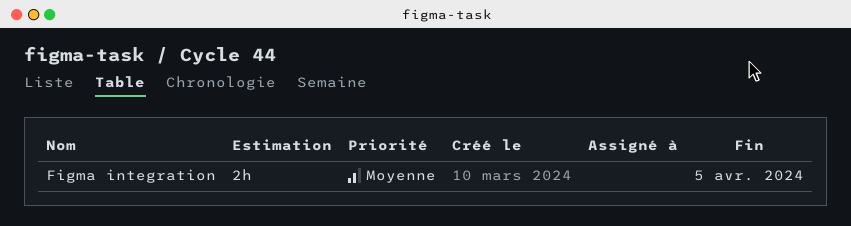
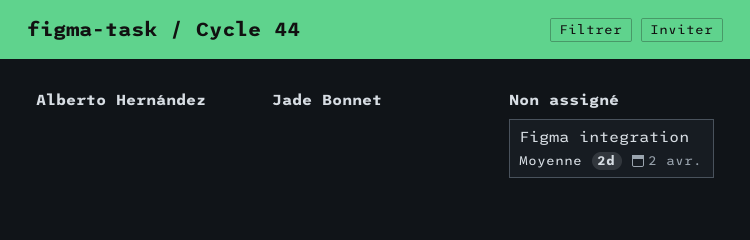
Figma integration, estimate: 2h -> 2d
Figma integration, due: Apr 5 -> Apr 2

